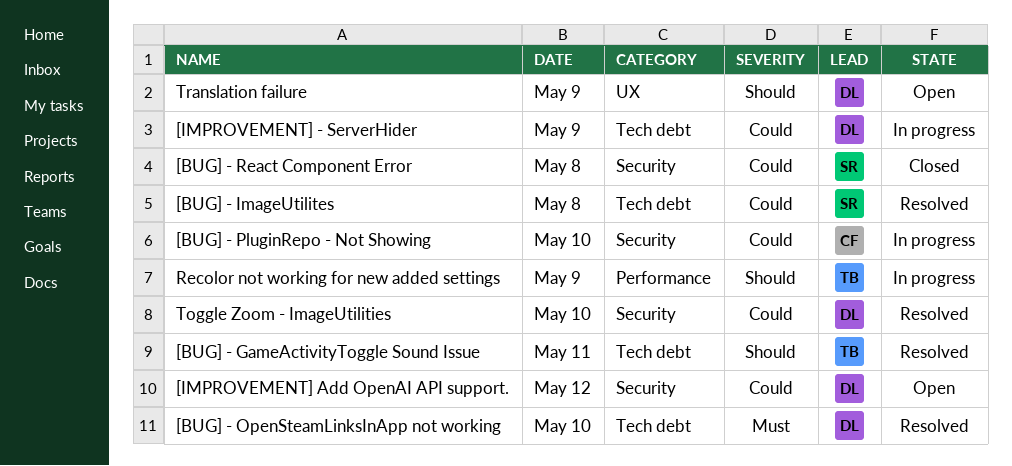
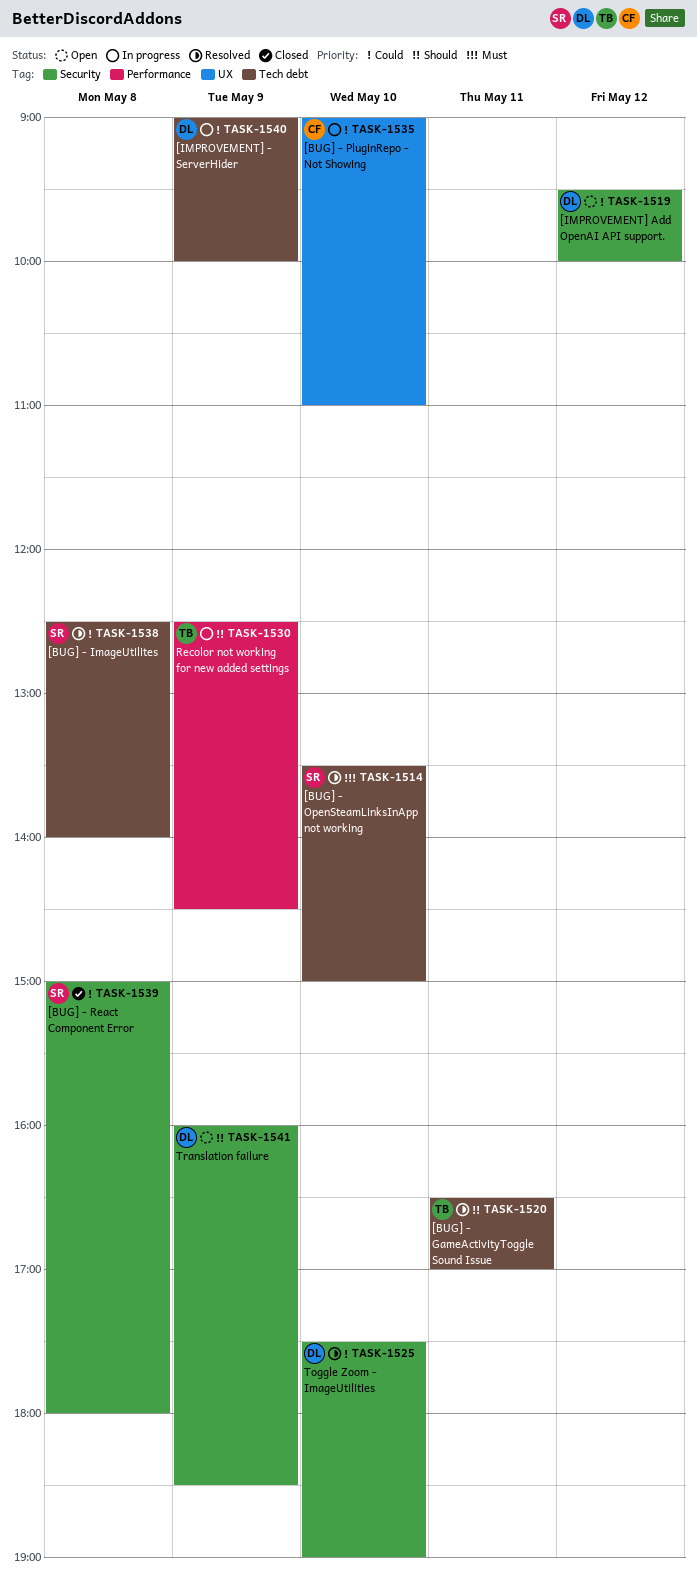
[BUG] - OpenSteamLinksInApp not working, owner: DL -> SR
[BUG] - PluginRepo - Not Showing, label: Security -> UX
Translation failure, label: UX -> Security

